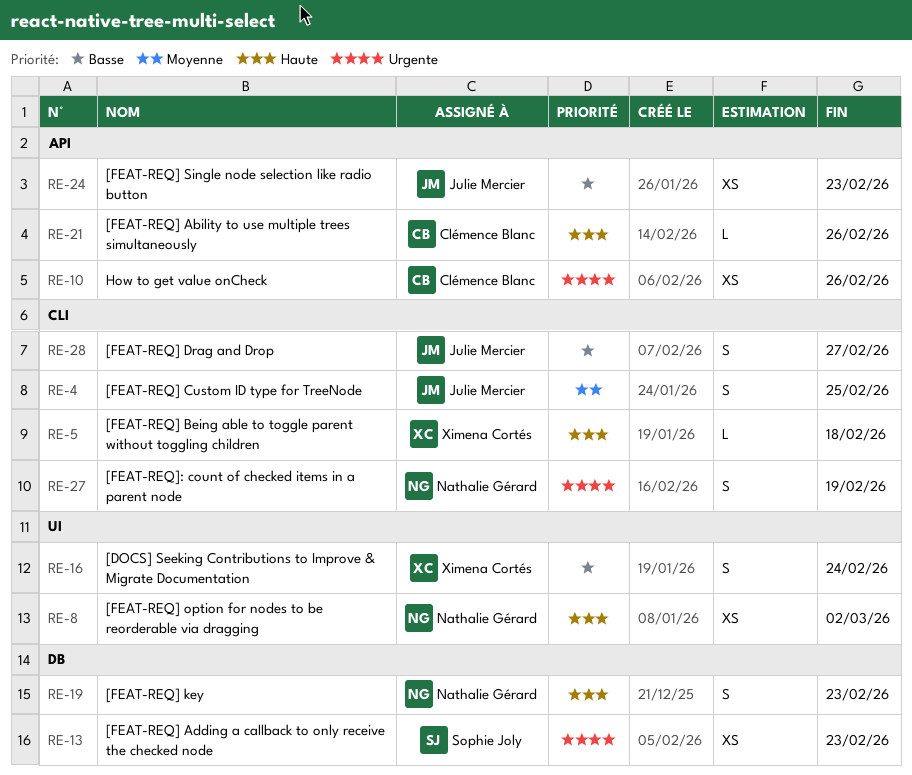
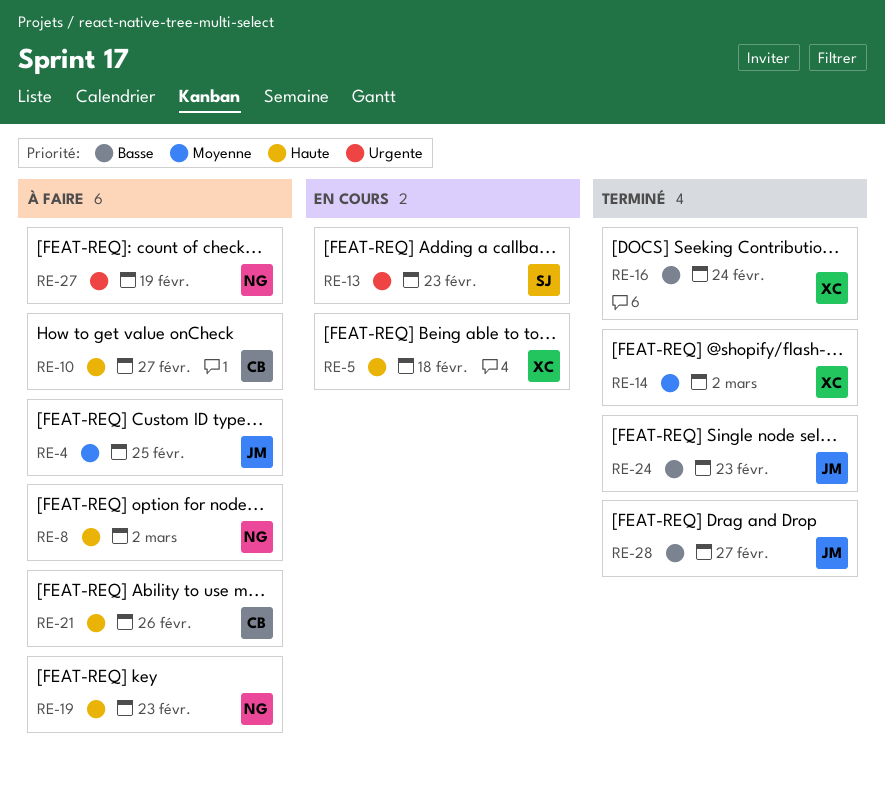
RE-10, priority: Urgente -> Haute
RE-10, due: Feb 26 -> Feb 27
RE-14: none -> present

